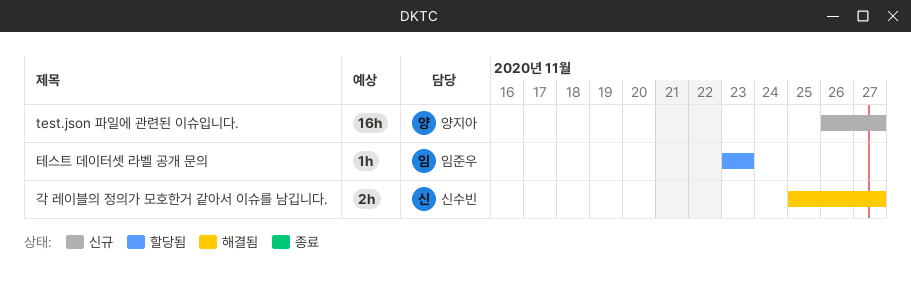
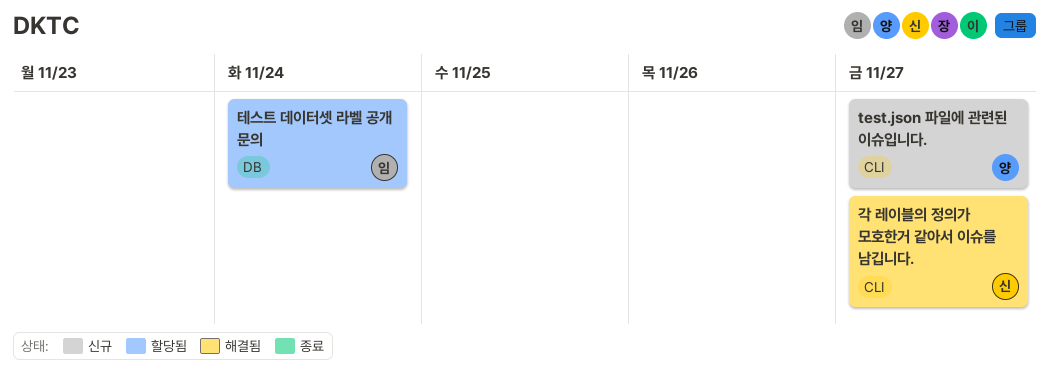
테스트 데이터셋 라벨 공개 문의, due: Nov 23 -> Nov 24

